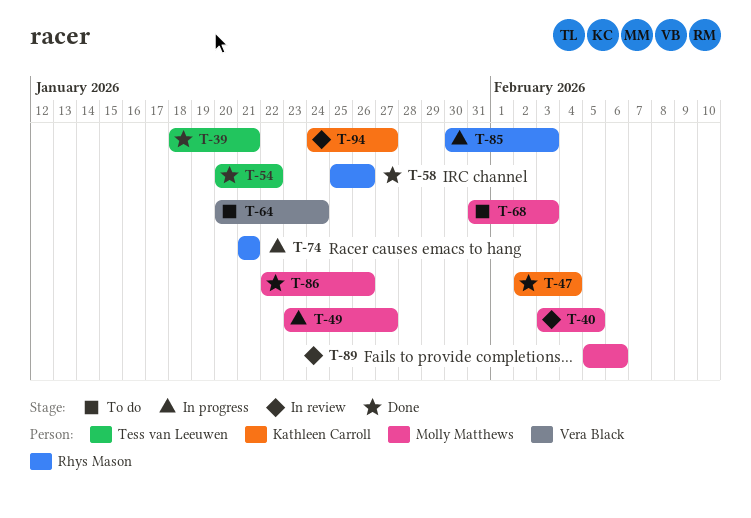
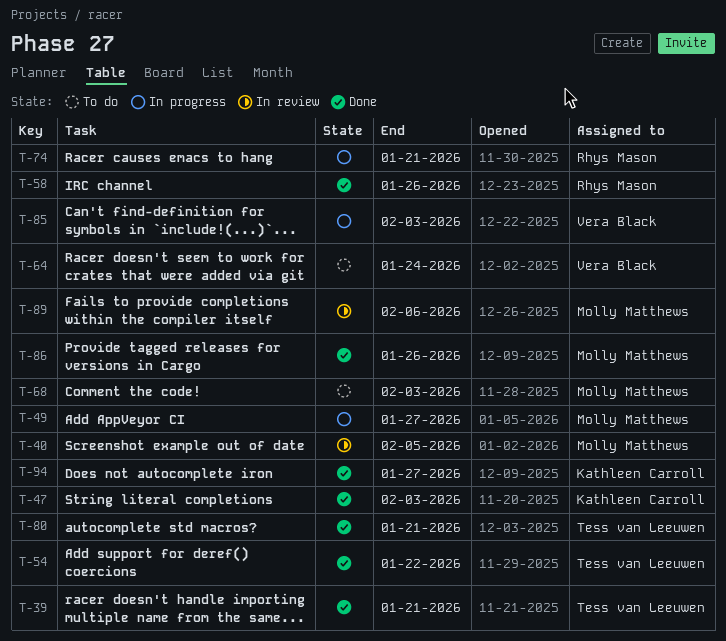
T-47, due: Feb 4 -> Feb 3
T-80: none -> present
T-85, owner: Rhys Mason -> Vera Black
T-94, status: In review -> Done

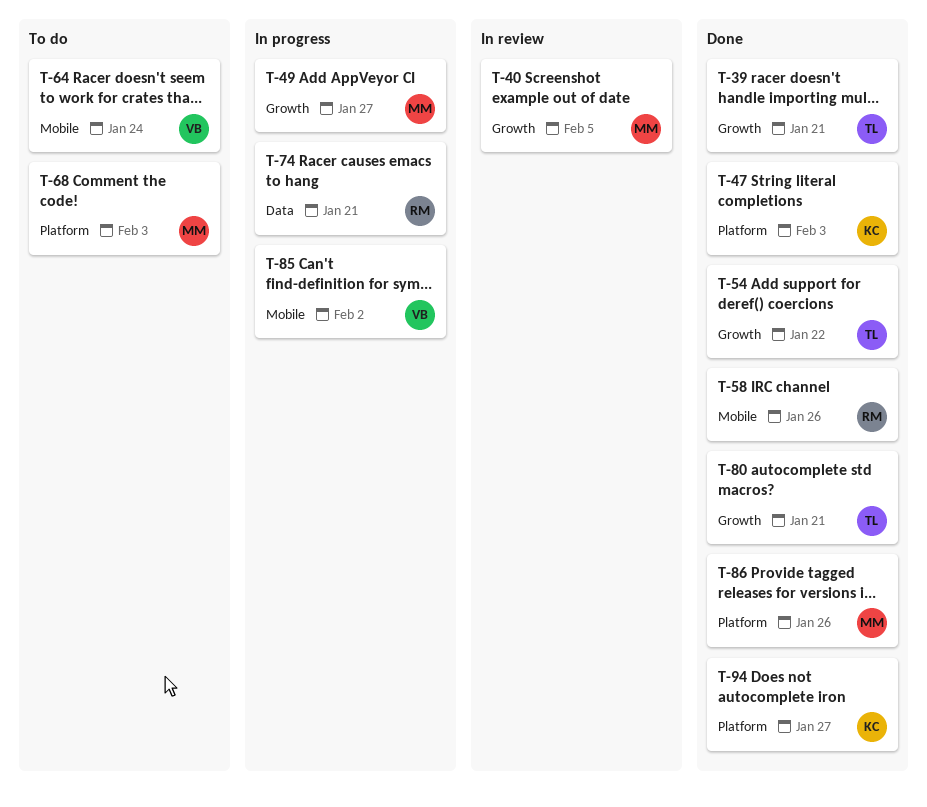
T-85, due: Feb 3 -> Feb 2
T-89: present -> none

